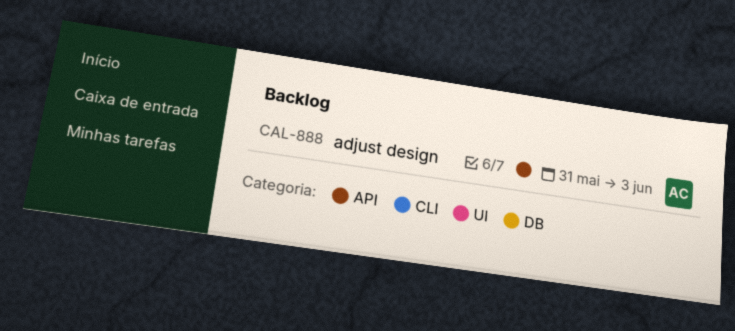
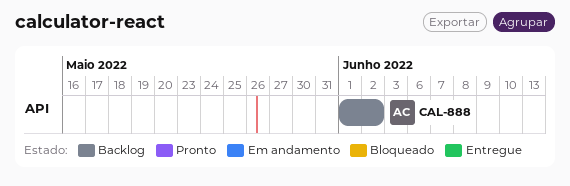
CAL-888, start: May 31 -> Jun 1
CAL-888, due: Jun 3 -> Jun 2

